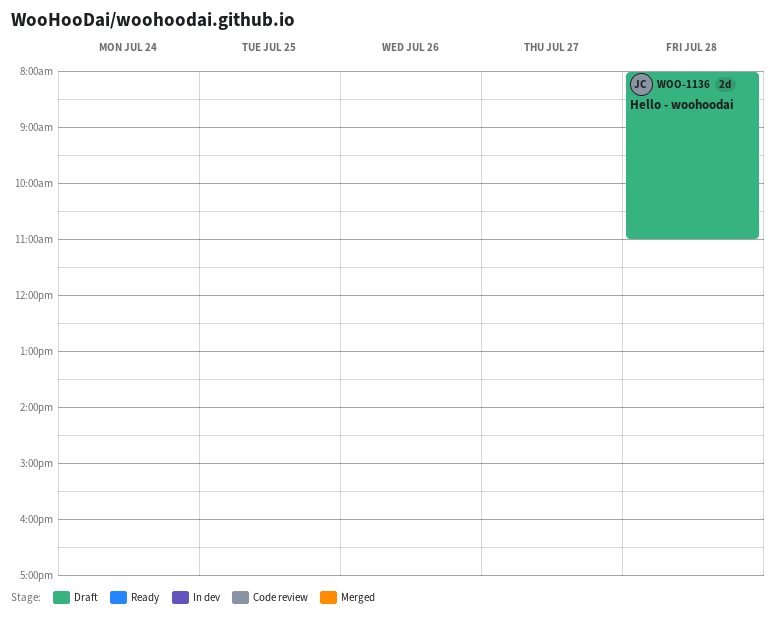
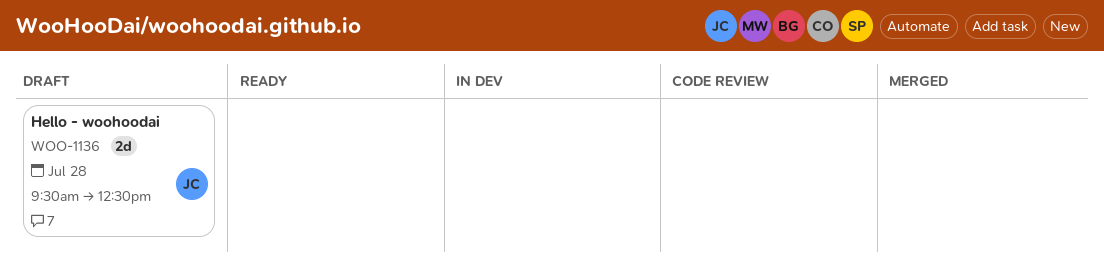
WOO-1136, begins: 08:00 -> 09:30
WOO-1136, ends: 11:00 -> 12:30

